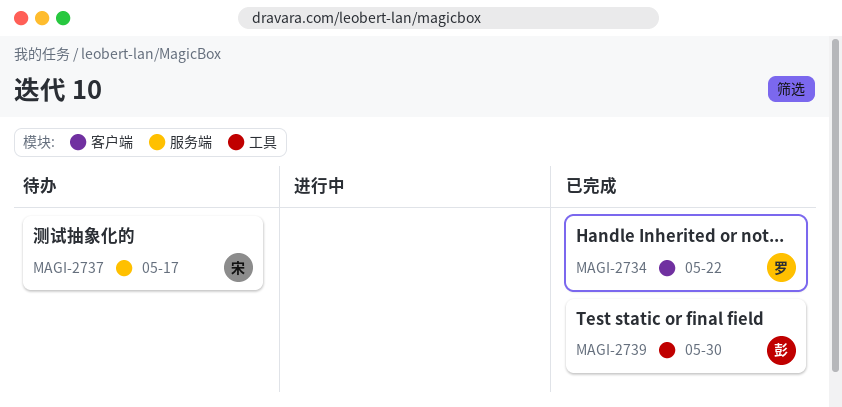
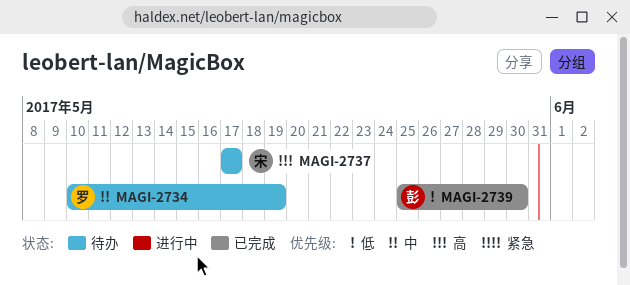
MAGI-2734, status: 已完成 -> 待办
MAGI-2734, due: May 22 -> May 19

